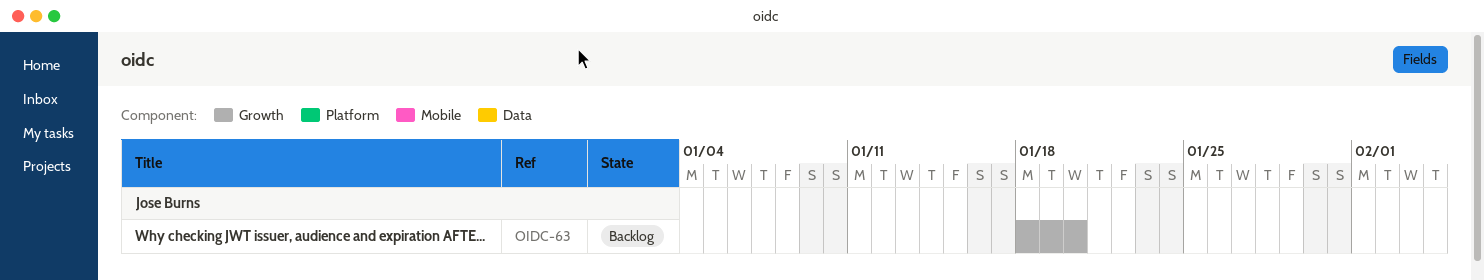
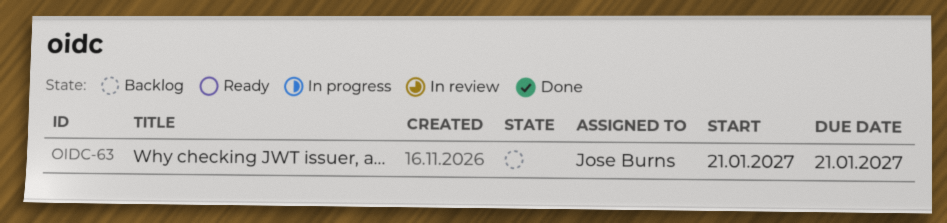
OIDC-63, start: Jan 18 -> Jan 21
OIDC-63, due: Jan 20 -> Jan 21

